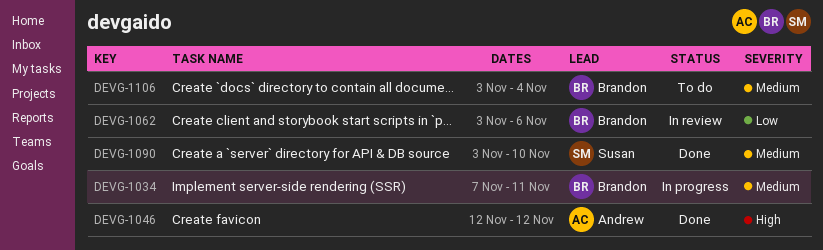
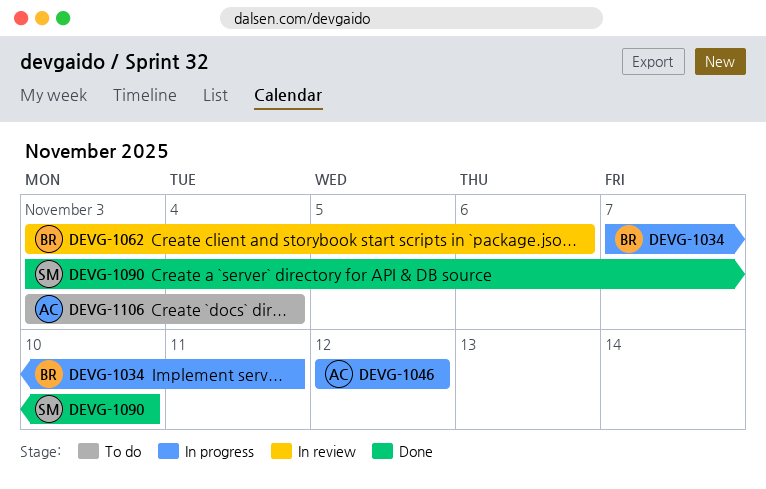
DEVG-1046, status: Done -> In progress
DEVG-1106, owner: Brandon -> Andrew

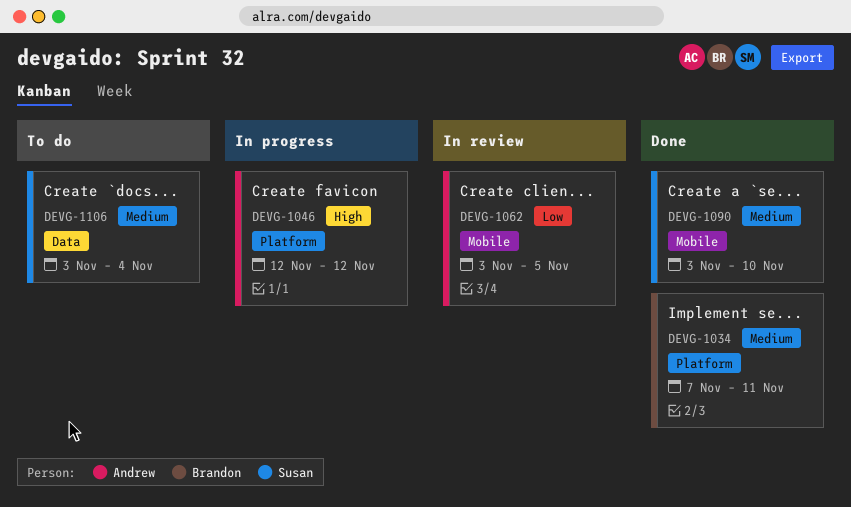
DEVG-1034, status: In progress -> Done
DEVG-1062, owner: Brandon -> Andrew
DEVG-1062, due: Nov 6 -> Nov 5
DEVG-1106, owner: Andrew -> Susan

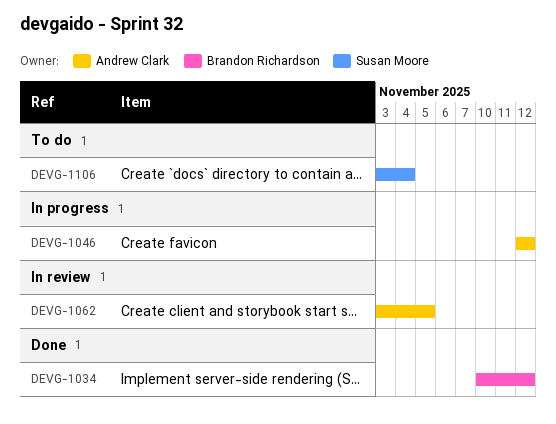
DEVG-1034, start: Nov 7 -> Nov 10
DEVG-1034, due: Nov 11 -> Nov 12
DEVG-1090: present -> none

